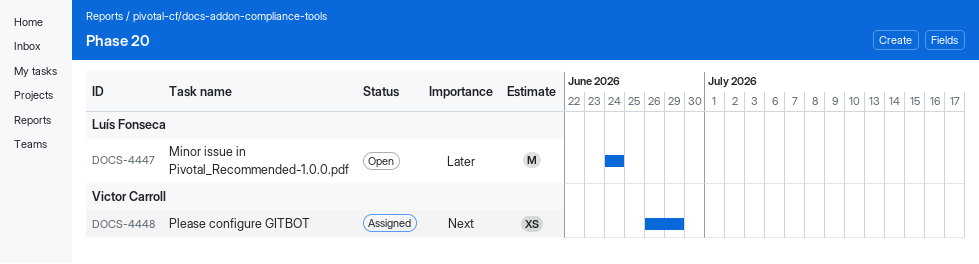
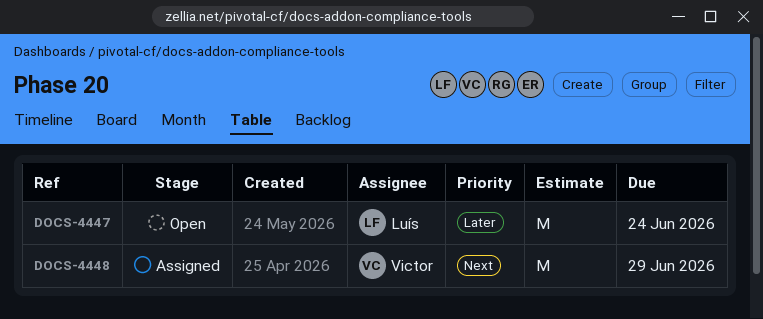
DOCS-4448, estimate: XS -> M

